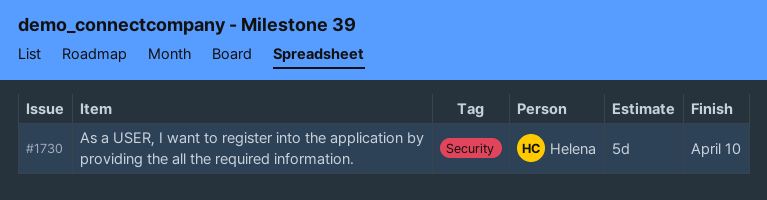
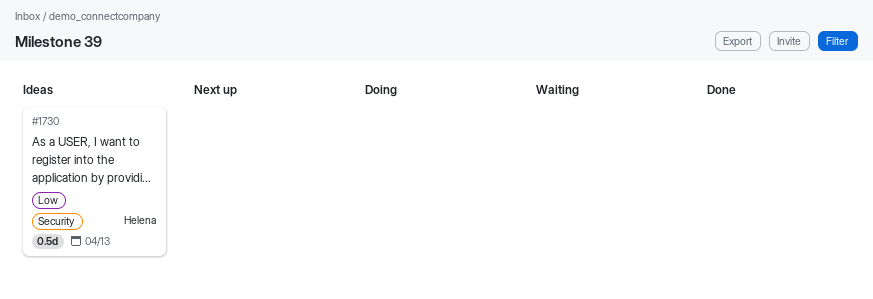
#1730, estimate: 5d -> 0.5d
#1730, due: Apr 10 -> Apr 13

